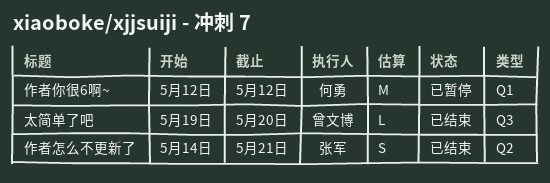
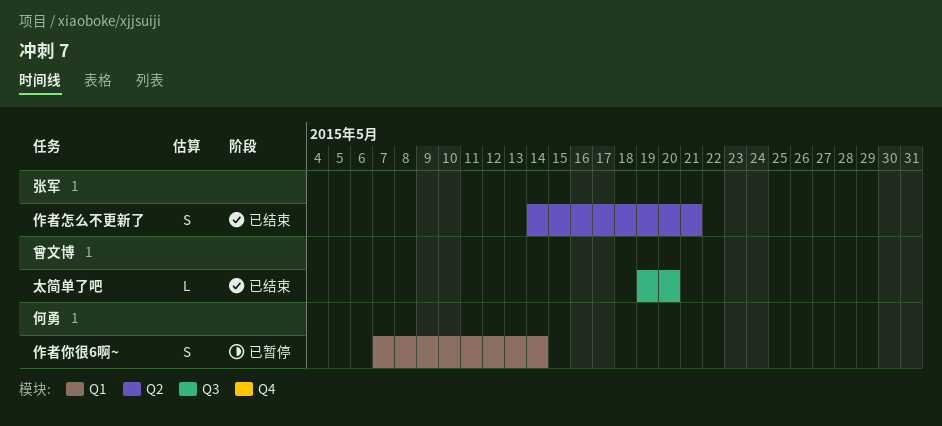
作者你很6啊~, estimate: M -> S
作者你很6啊~, start: May 12 -> May 7
作者你很6啊~, due: May 12 -> May 14

